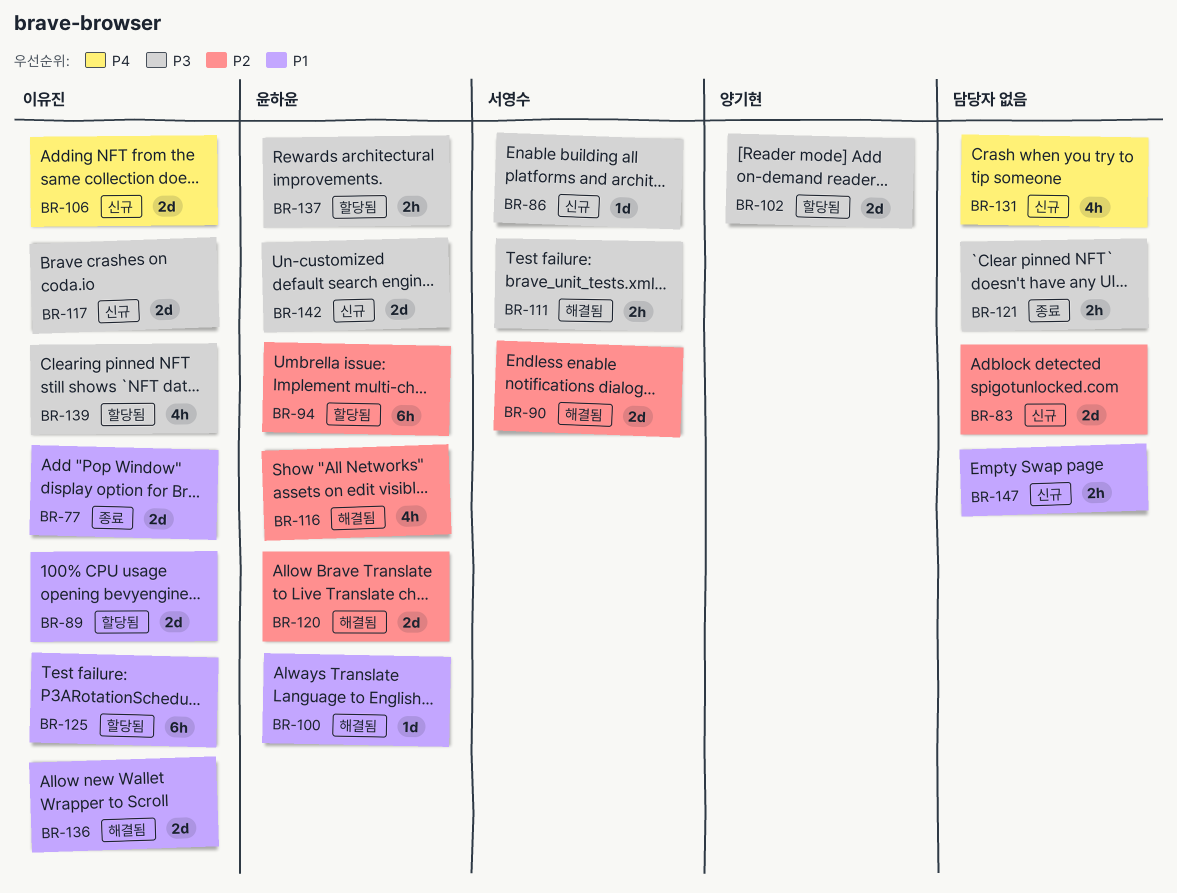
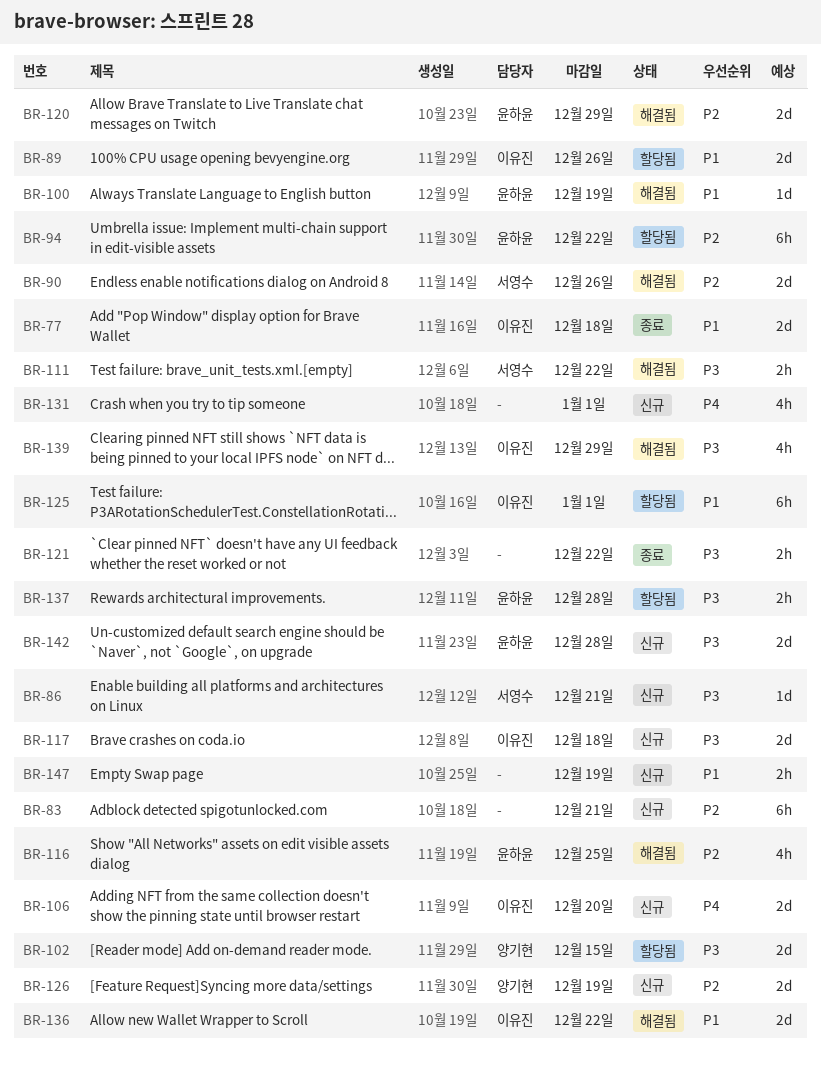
BR-83, estimate: 2d -> 6h
BR-126: none -> present
BR-139, status: 할당됨 -> 해결됨

